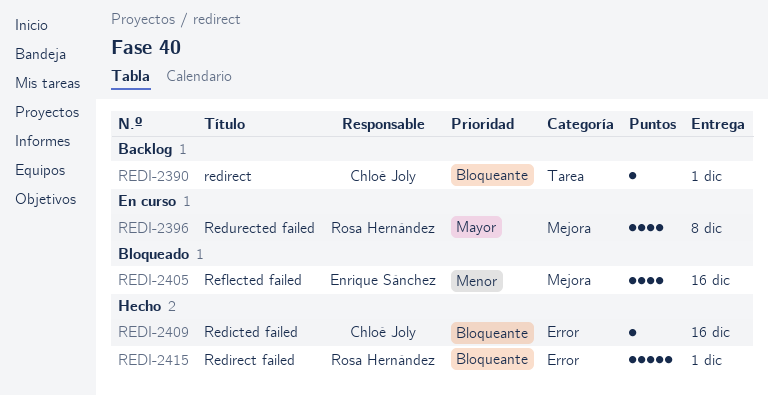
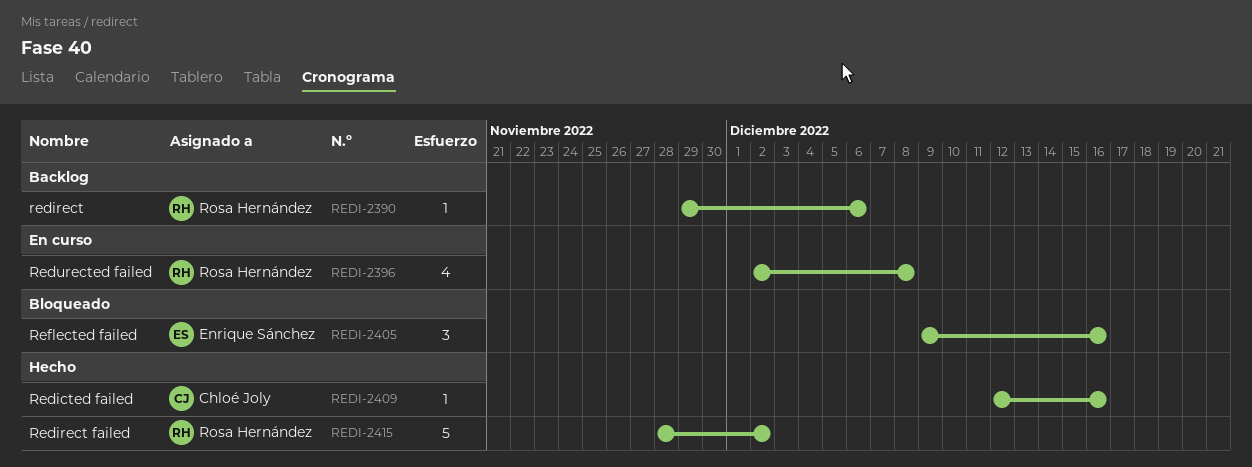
REDI-2390, owner: Chloé Joly -> Rosa Hernández
REDI-2390, due: Dec 1 -> Dec 6
REDI-2405, estimate: 4 -> 3
REDI-2415, due: Dec 1 -> Dec 2

